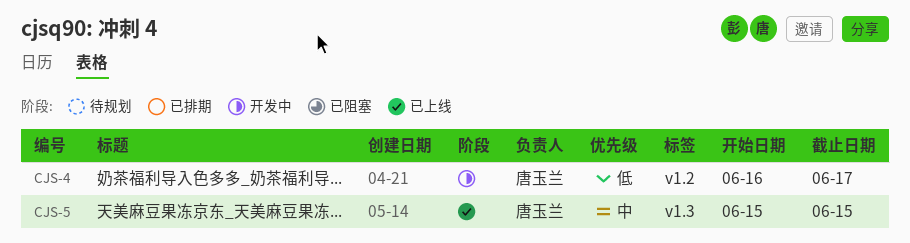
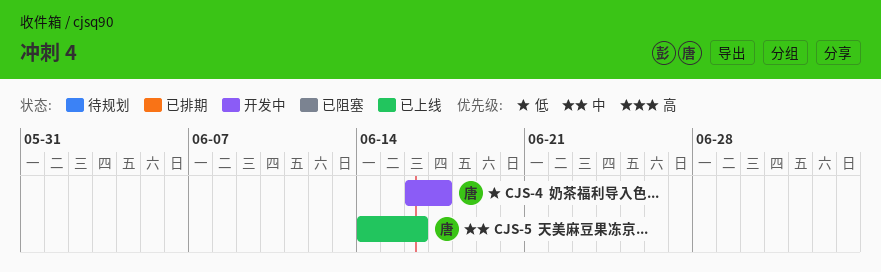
CJS-5, start: Jun 15 -> Jun 14
CJS-5, due: Jun 15 -> Jun 16

